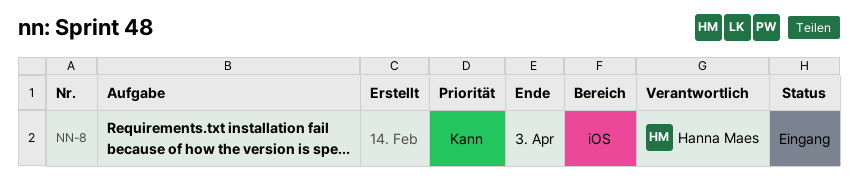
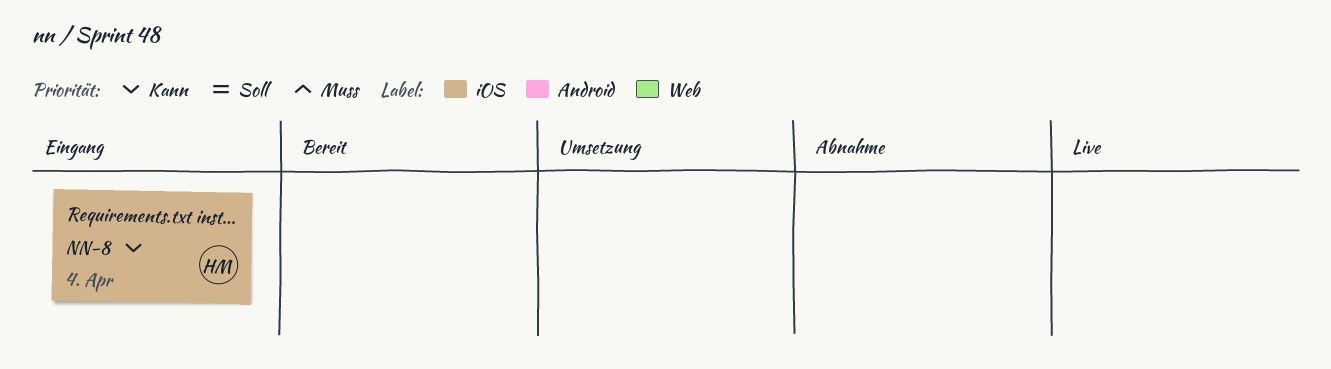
NN-8, due: Apr 3 -> Apr 4

